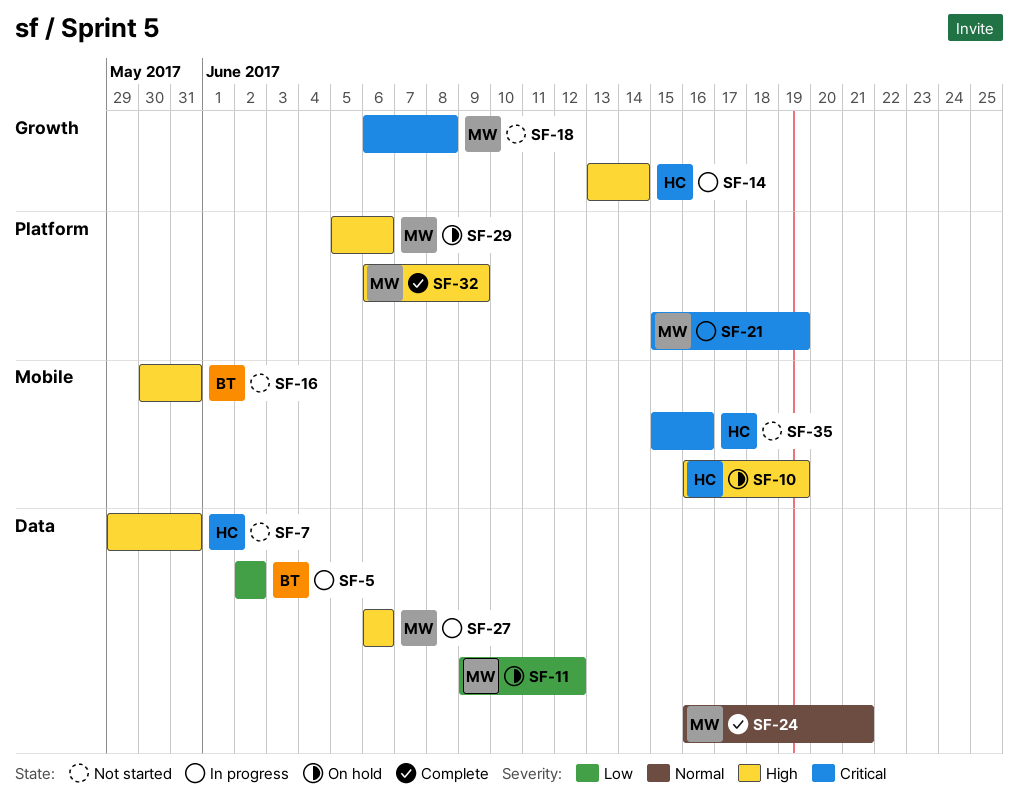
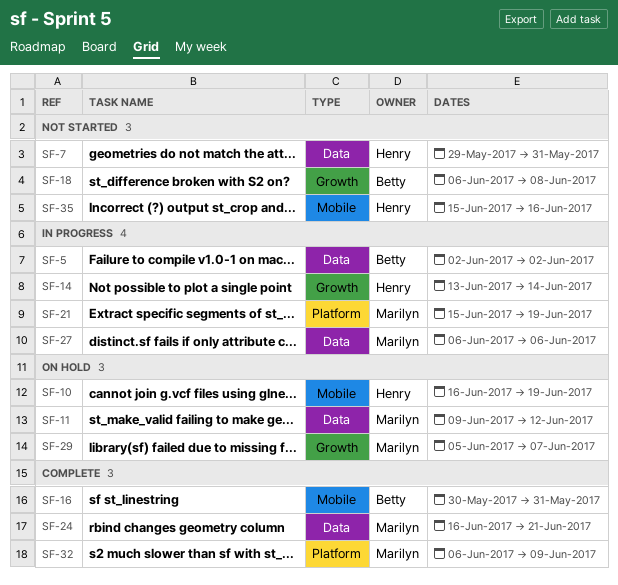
SF-16, status: Not started -> Complete
SF-18, owner: Marilyn -> Betty
SF-29, label: Platform -> Growth
SF-29, due: Jun 6 -> Jun 7

